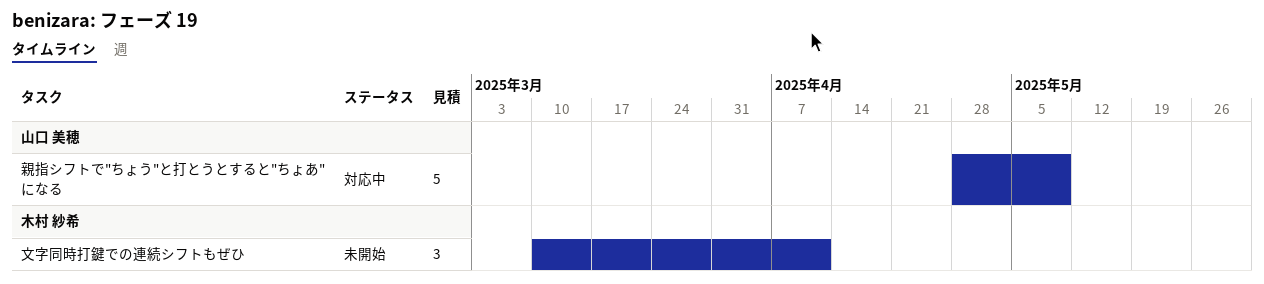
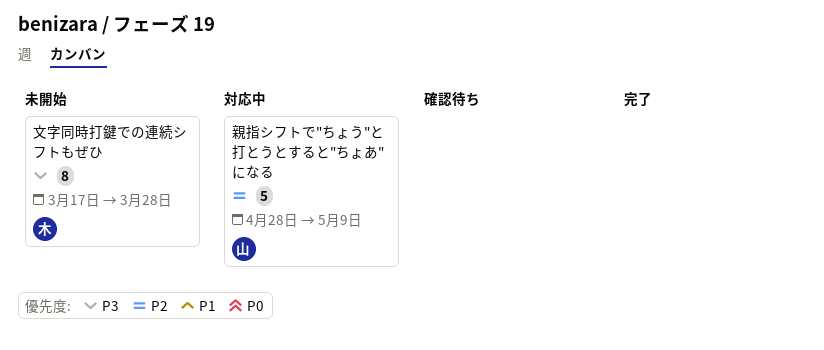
文字同時打鍵での連続シフトもぜひ, estimate: 3 -> 8
文字同時打鍵での連続シフトもぜひ, start: Mar 10 -> Mar 17
文字同時打鍵での連続シフトもぜひ, due: Apr 11 -> Mar 28

